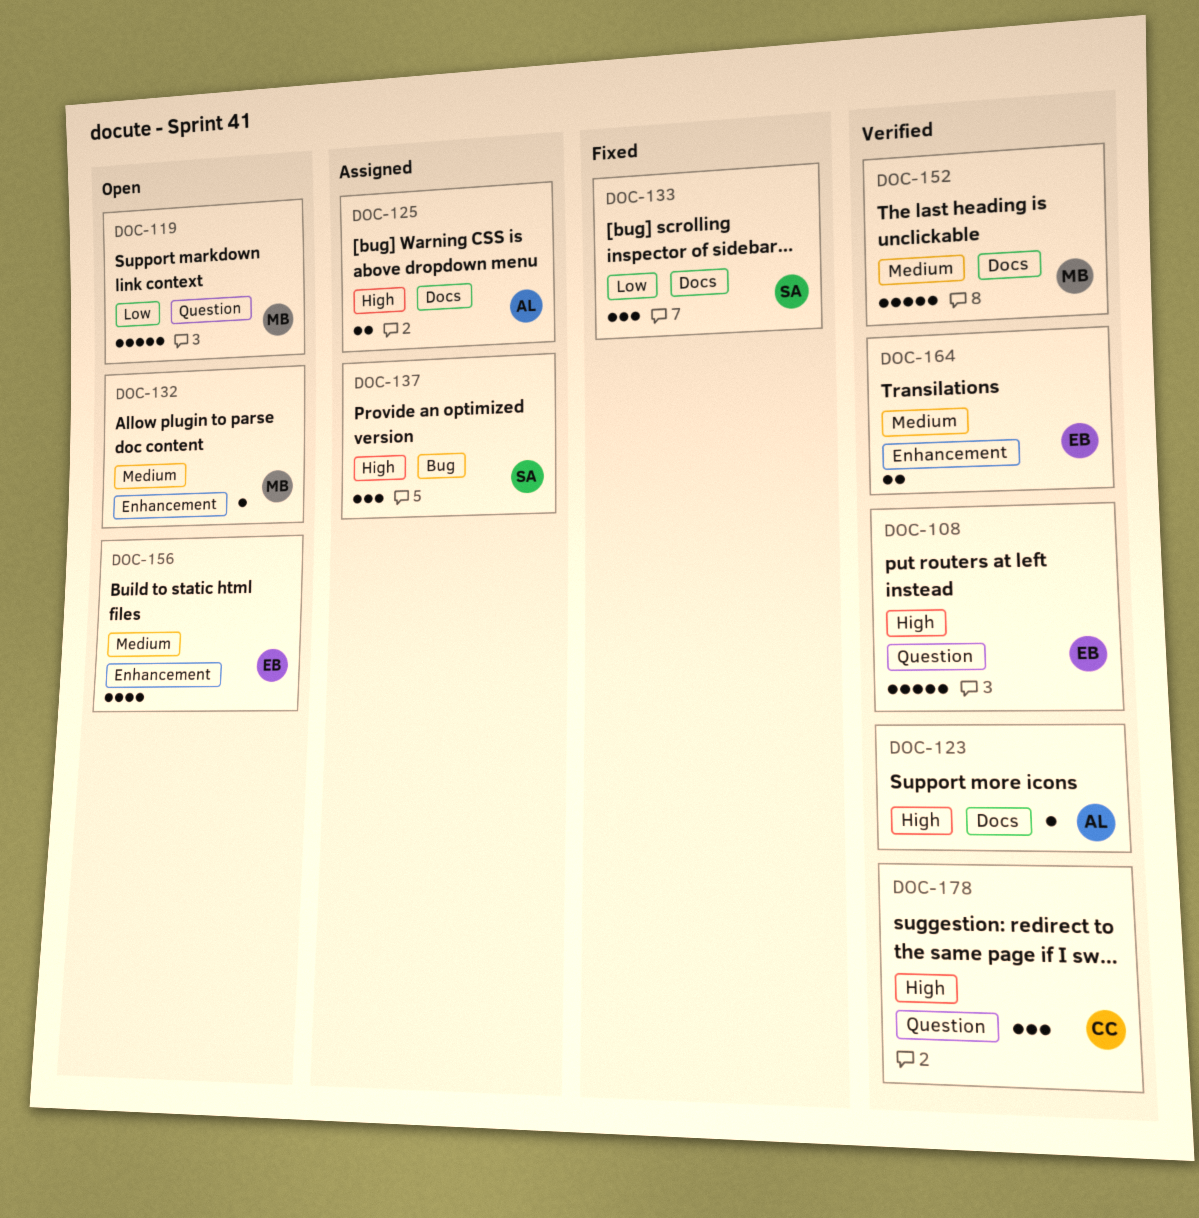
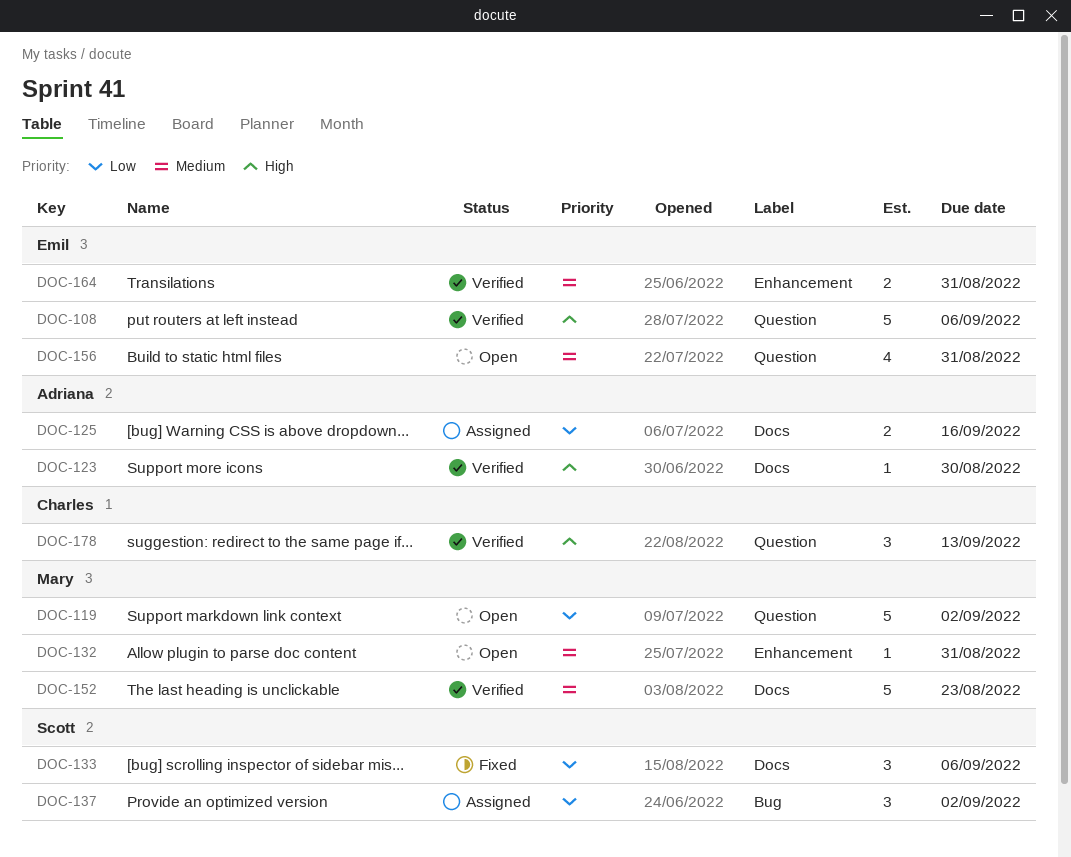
DOC-125, priority: High -> Low
DOC-137, priority: High -> Low
DOC-156, label: Enhancement -> Question

